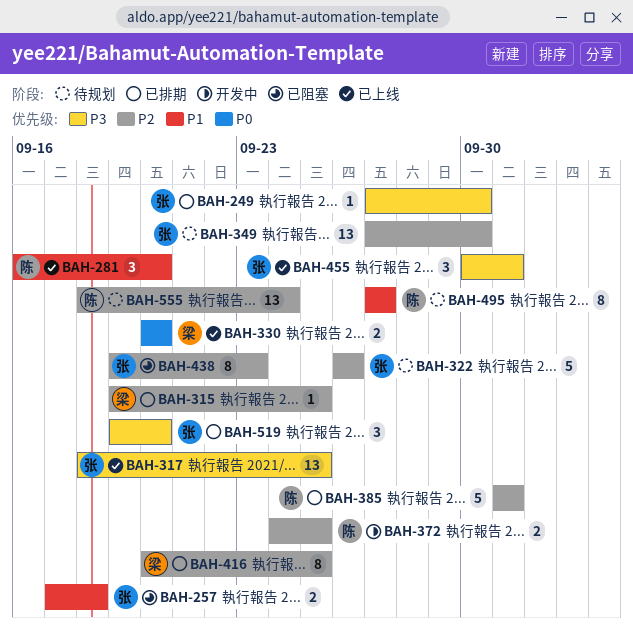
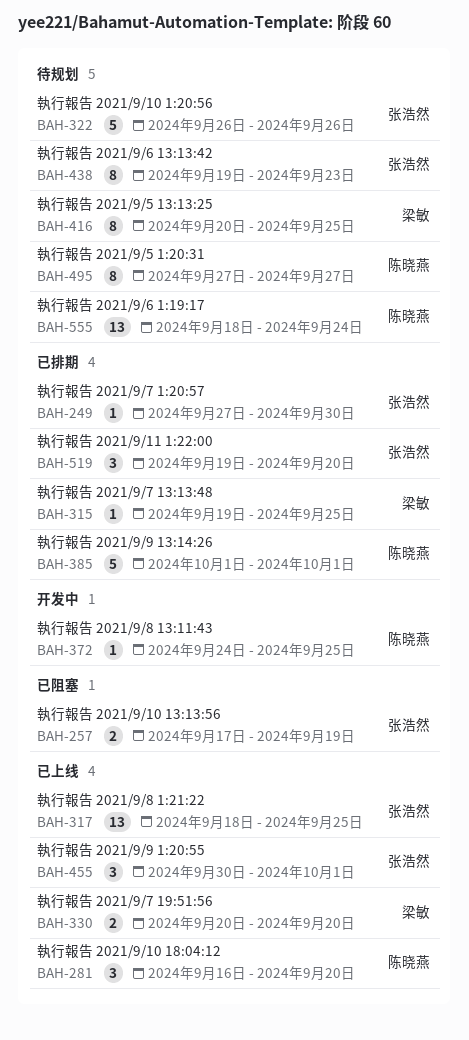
BAH-257, due: Sep 18 -> Sep 19
BAH-349: present -> none
BAH-372, estimate: 2 -> 1
BAH-416, status: 已排期 -> 待规划
BAH-438, status: 已阻塞 -> 待规划

